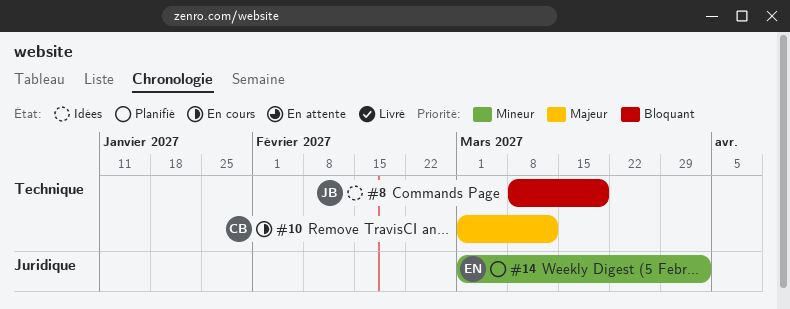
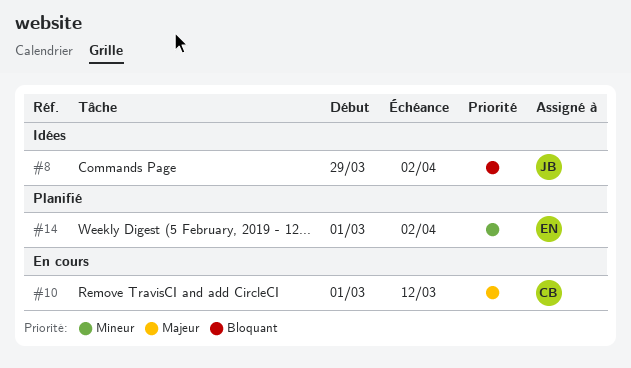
#8, start: Mar 8 -> Mar 29
#8, due: Mar 19 -> Apr 2

